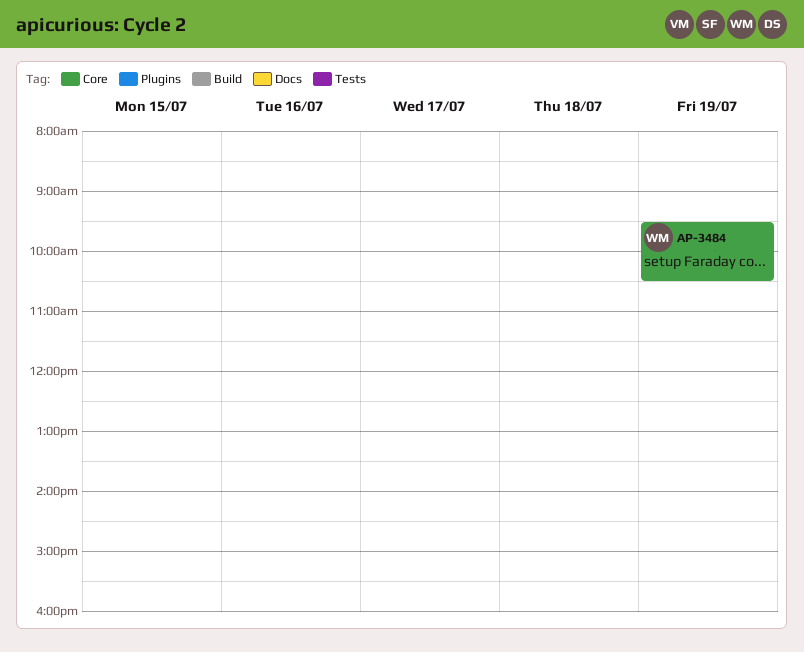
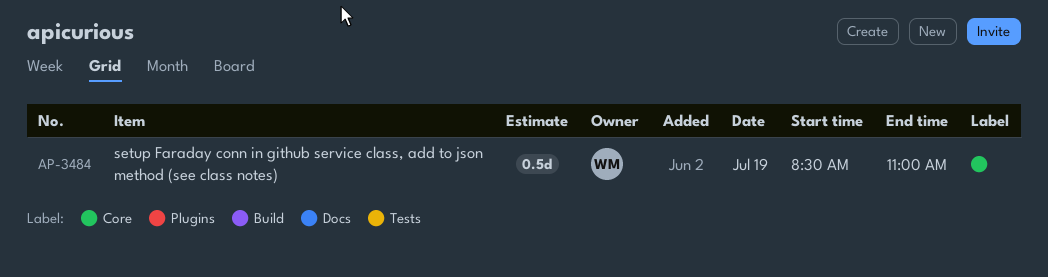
AP-3484, begins: 09:30 -> 08:30
AP-3484, ends: 10:30 -> 11:00

